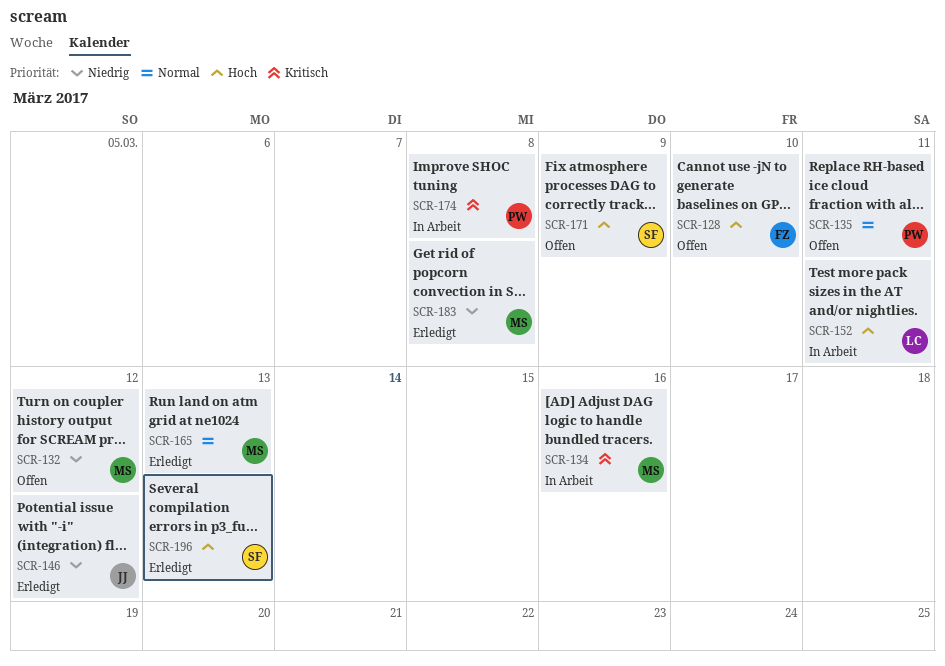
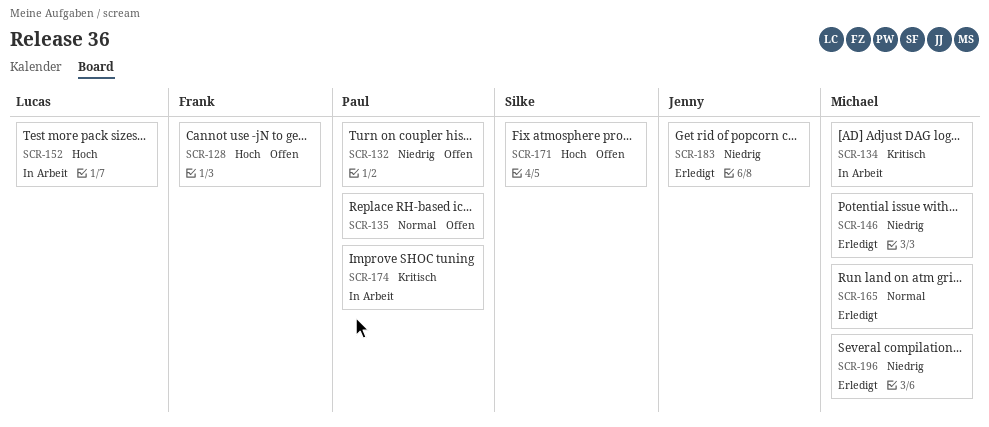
SCR-132, owner: Michael -> Paul
SCR-146, owner: Jenny -> Michael
SCR-183, owner: Michael -> Jenny
SCR-196, owner: Silke -> Michael
SCR-196, priority: Hoch -> Niedrig

